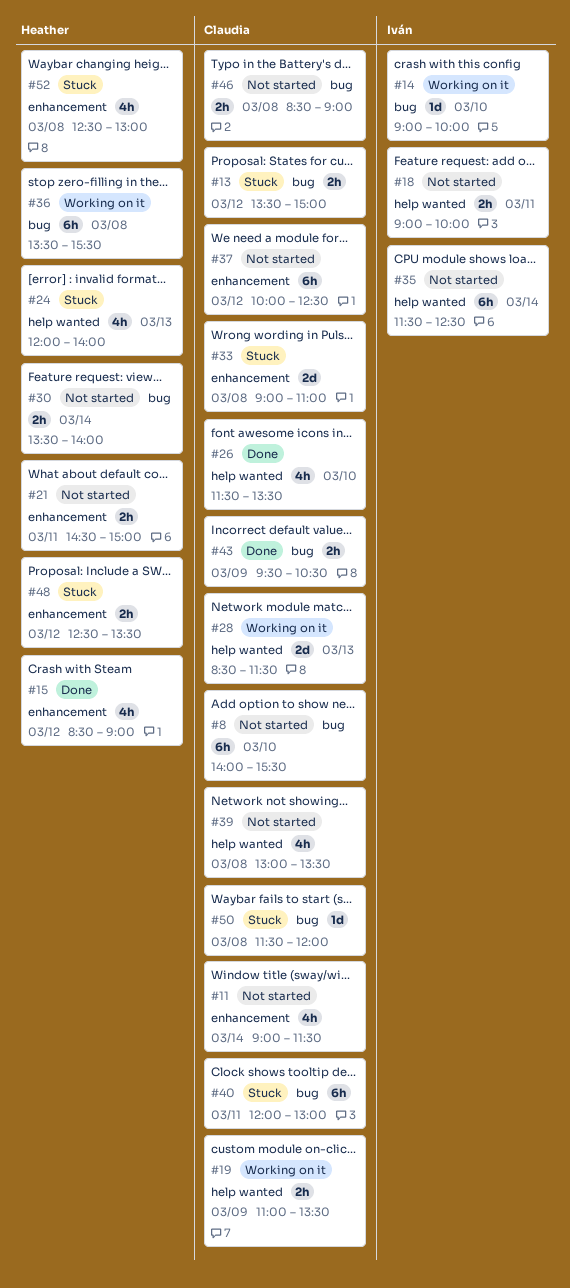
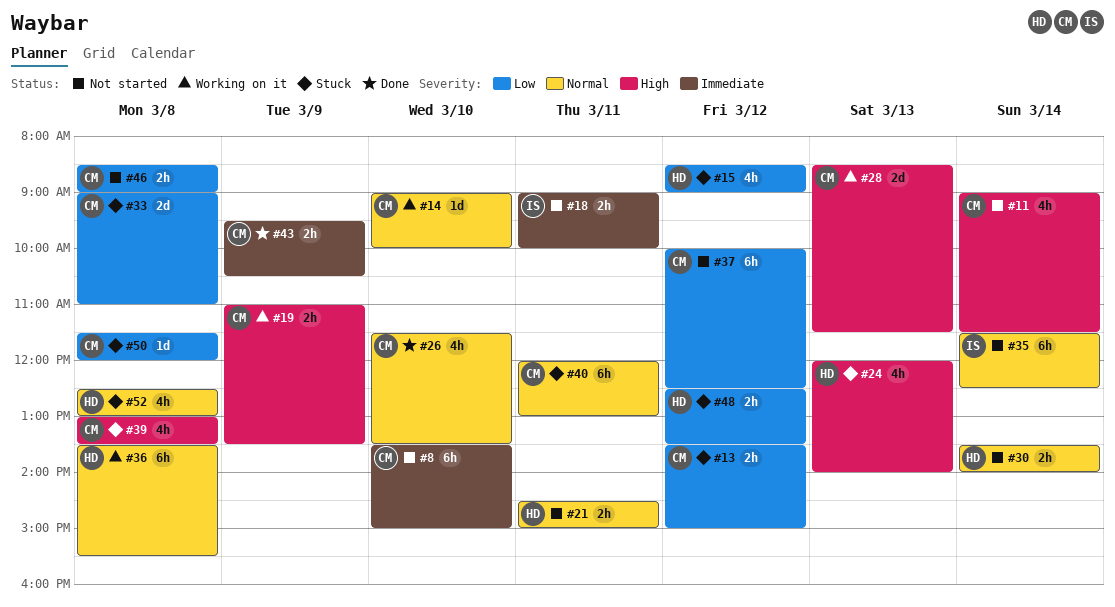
#8, begins: 14:00 -> 13:30
#8, ends: 15:30 -> 15:00
#14, owner: Iván -> Claudia
#15, status: Done -> Stuck
#39, status: Not started -> Stuck

